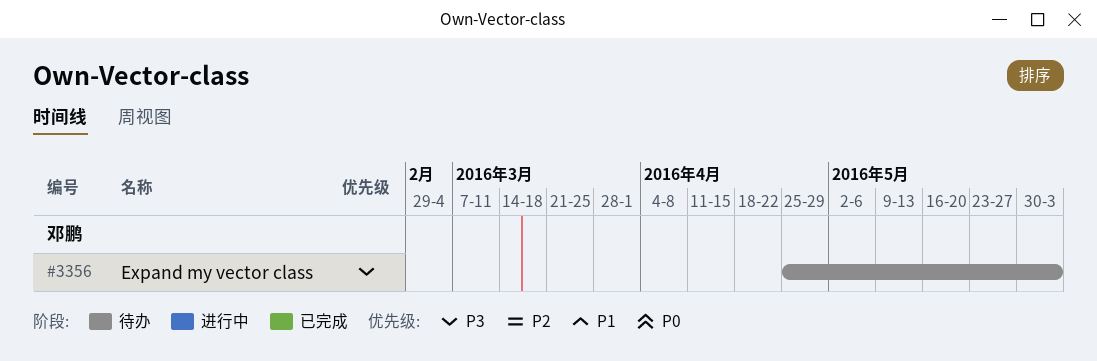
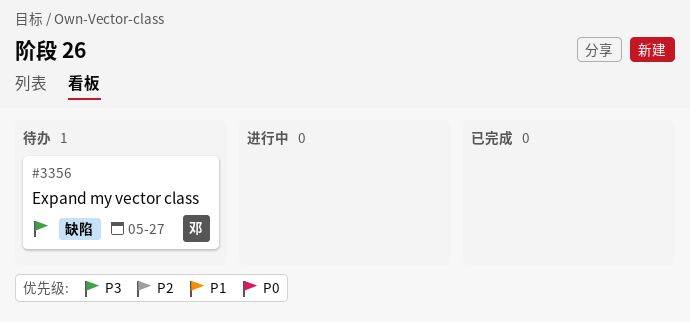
#3356, due: Jun 3 -> May 27

